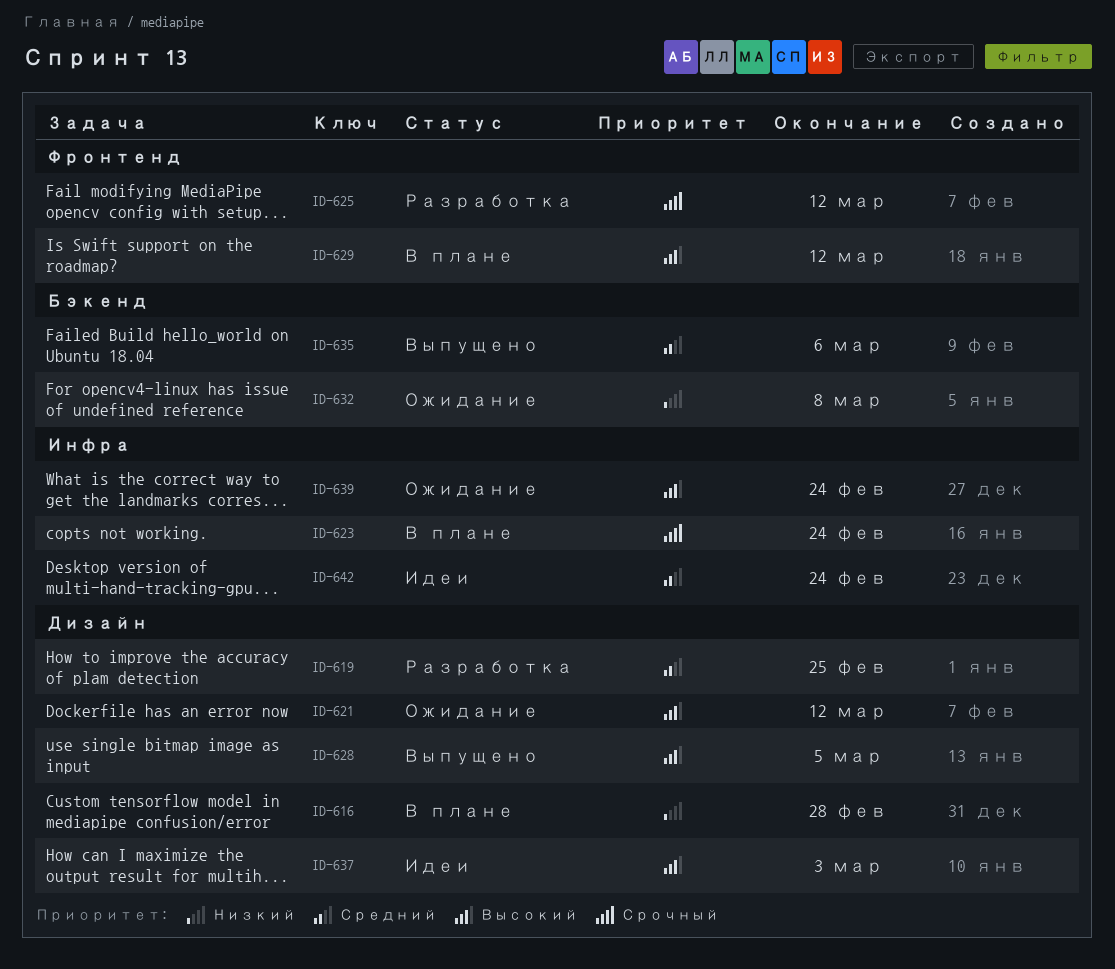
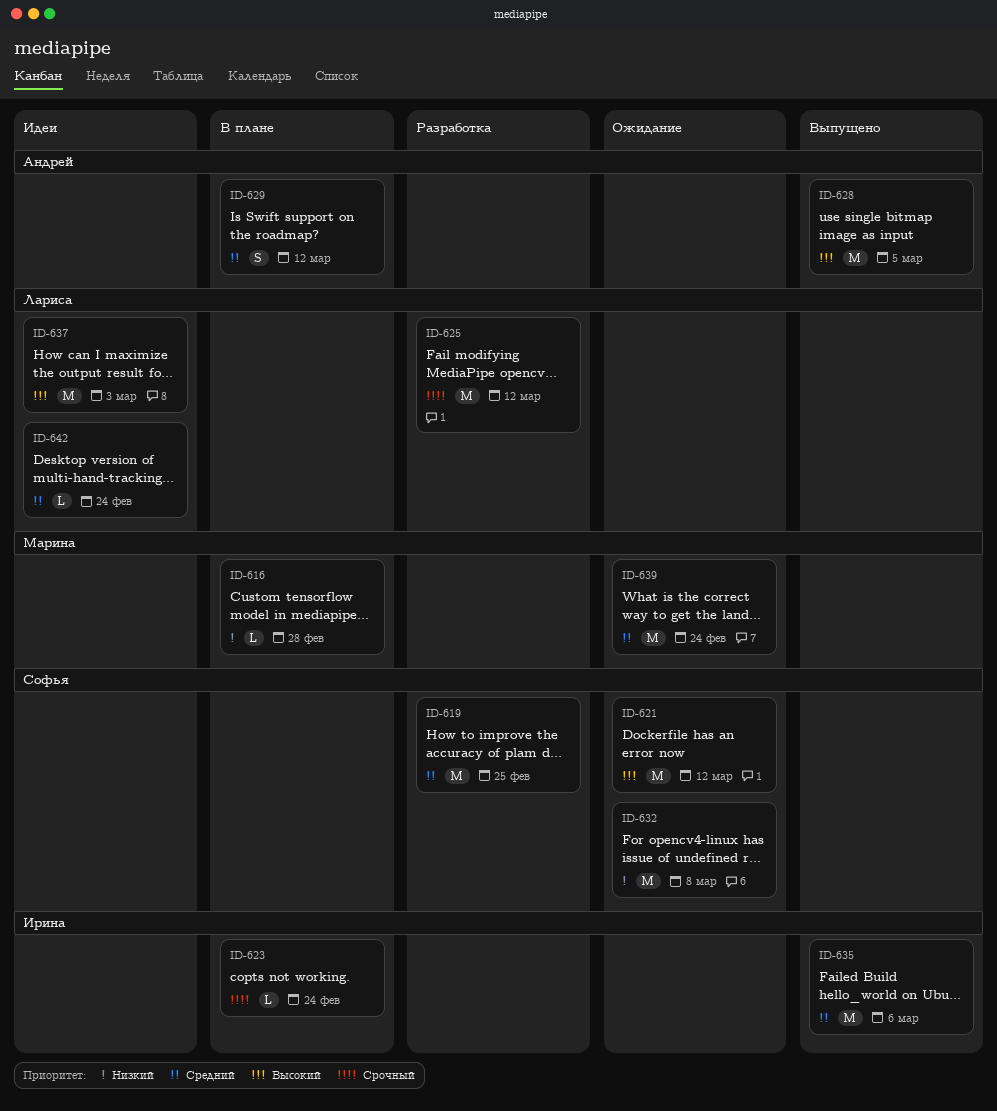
ID-629, priority: Высокий -> Средний
ID-639, priority: Высокий -> Средний

